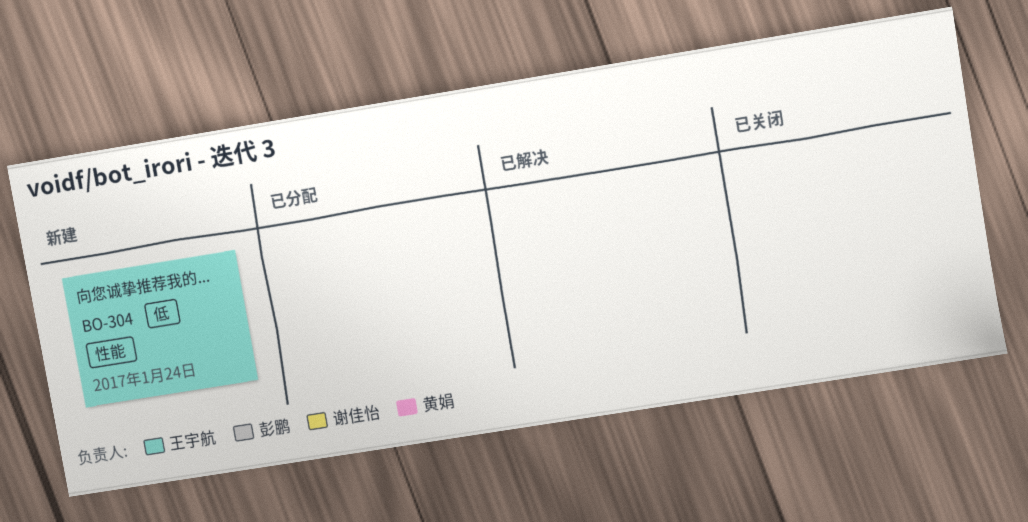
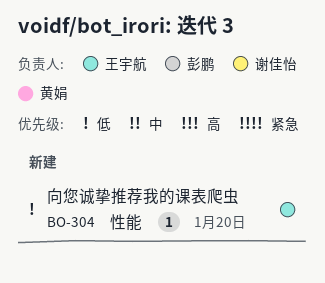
BO-304, due: Jan 24 -> Jan 20

